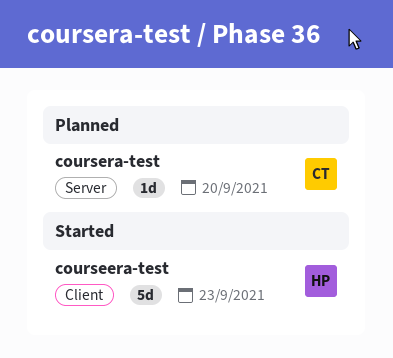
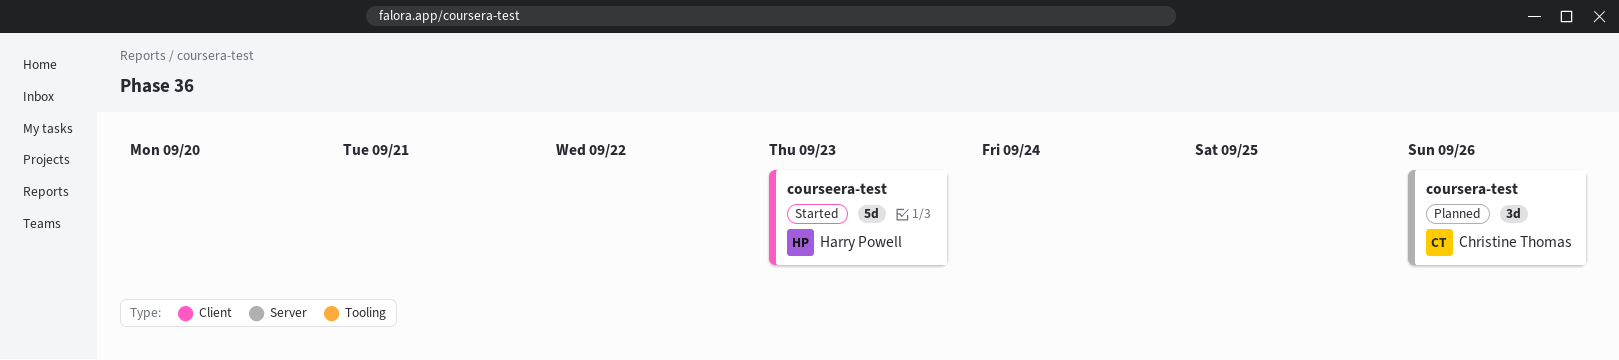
coursera-test, estimate: 1d -> 3d
coursera-test, due: Sep 20 -> Sep 26

